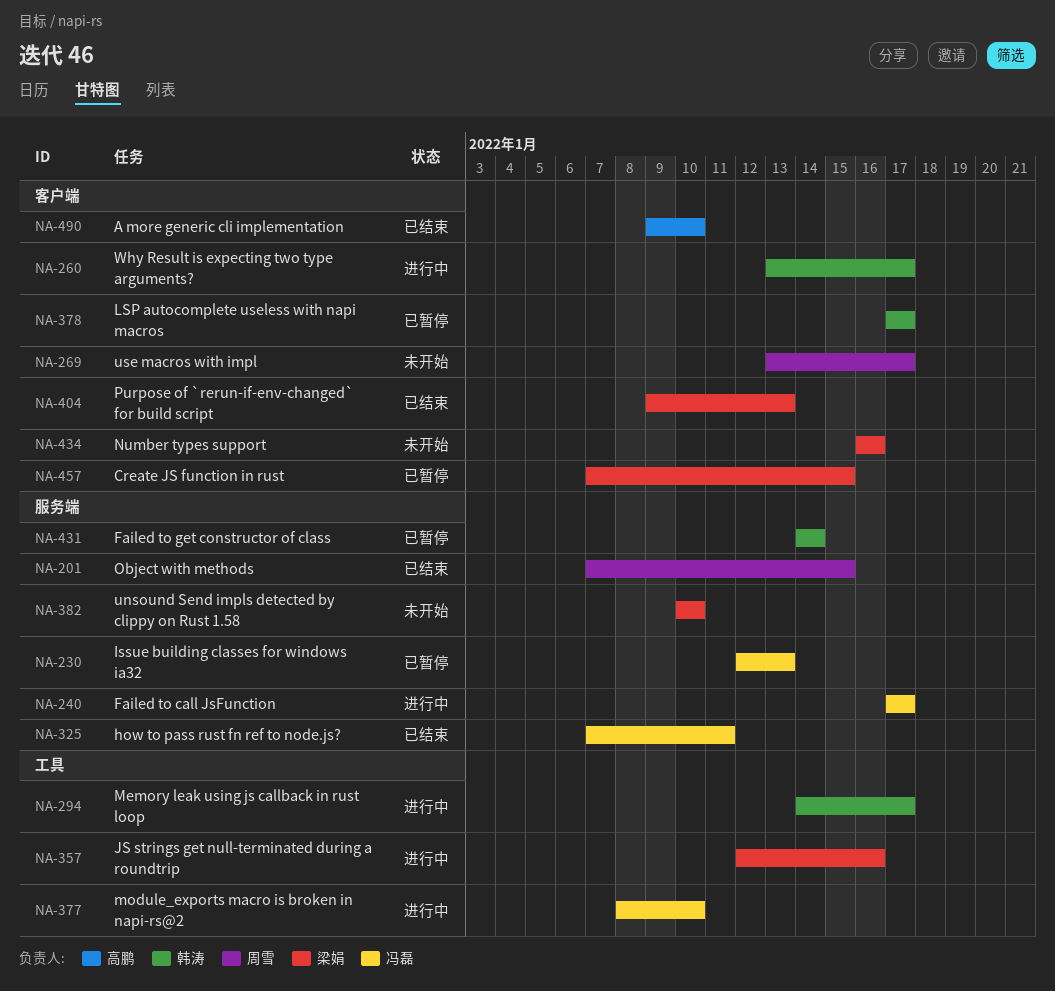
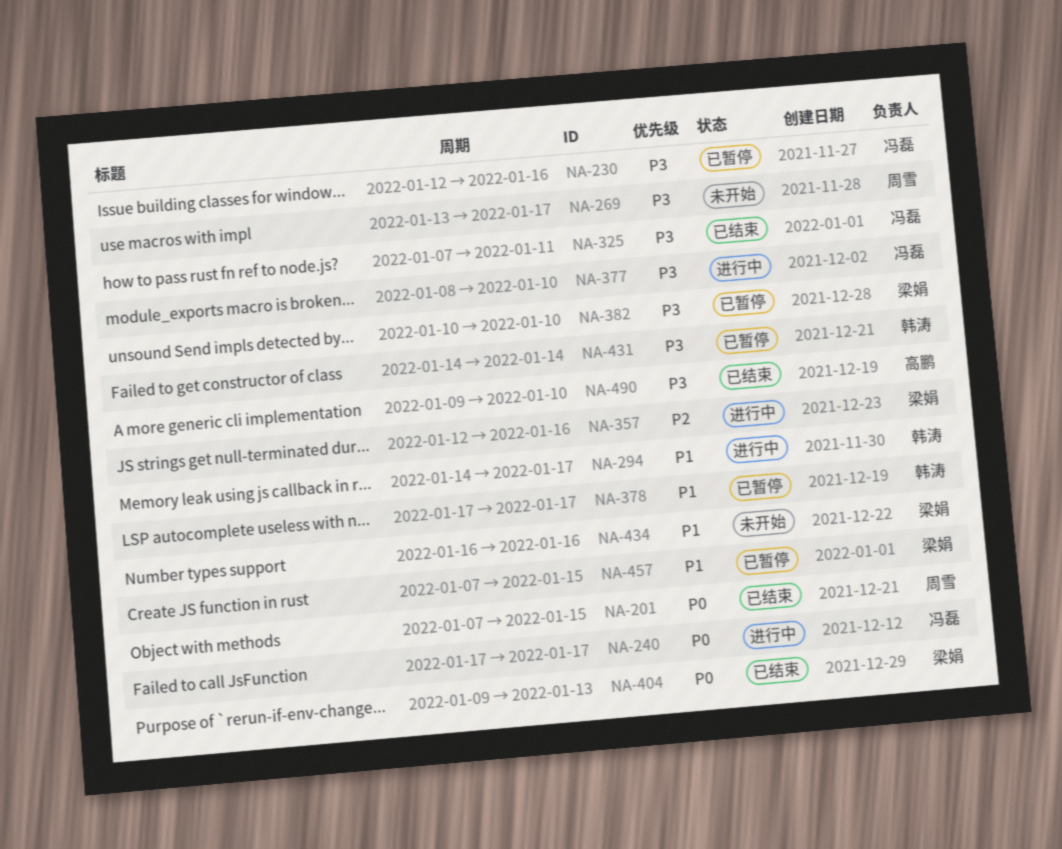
NA-230, due: Jan 13 -> Jan 16
NA-260: present -> none
NA-382, status: 未开始 -> 已暂停

